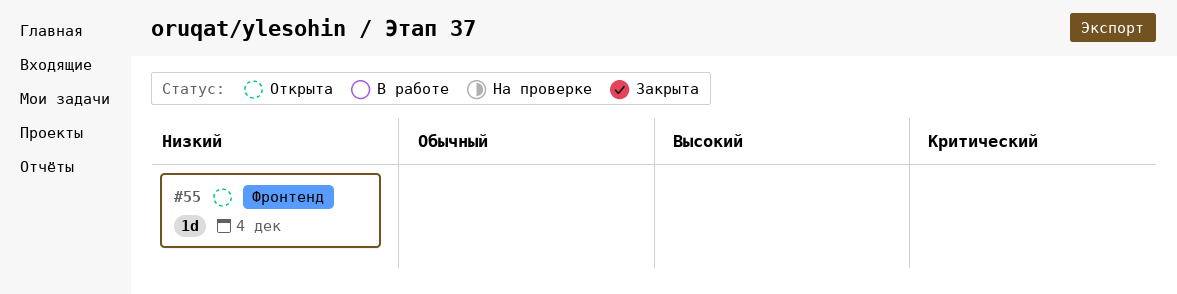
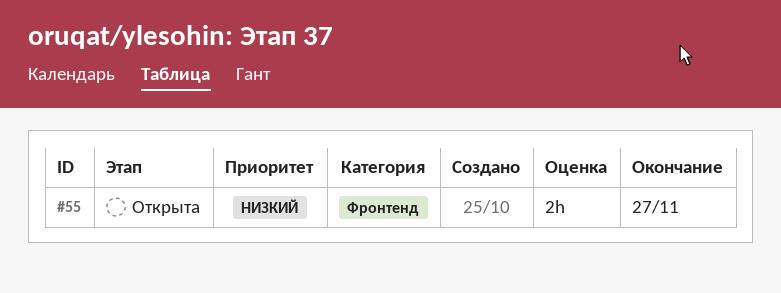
#55, estimate: 1d -> 2h
#55, due: Dec 4 -> Nov 27

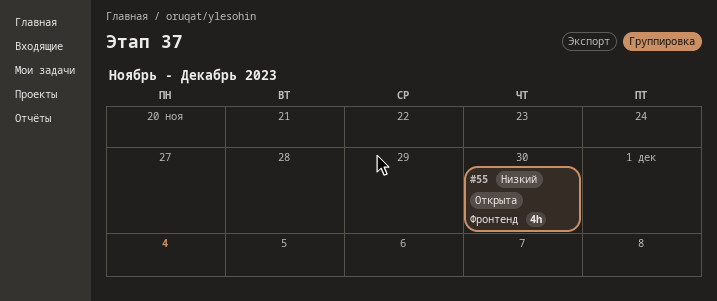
#55, estimate: 2h -> 4h
#55, due: Nov 27 -> Nov 30

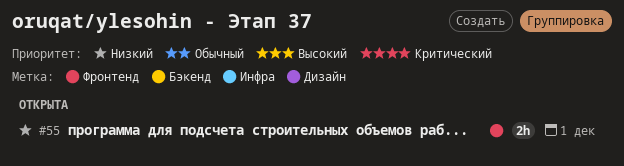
#55, estimate: 4h -> 2h
#55, due: Nov 30 -> Dec 1

